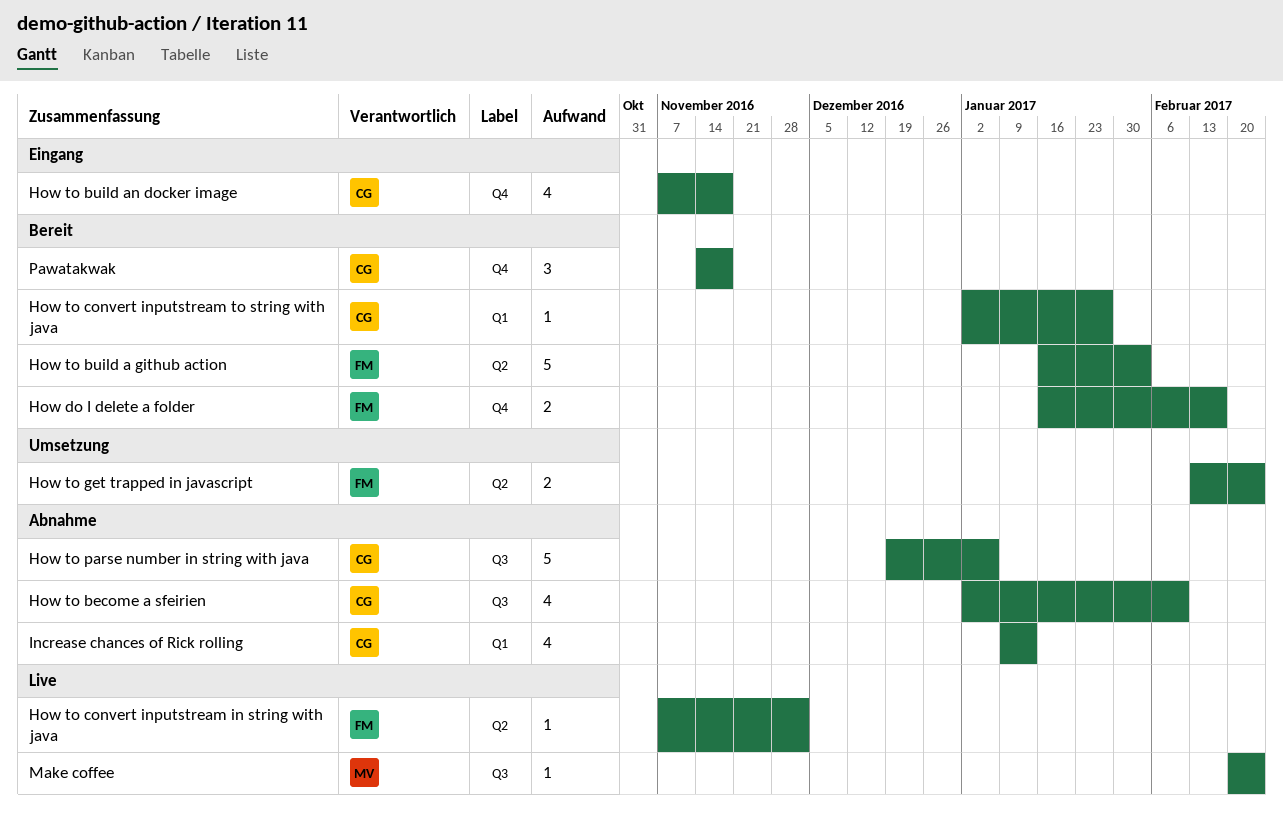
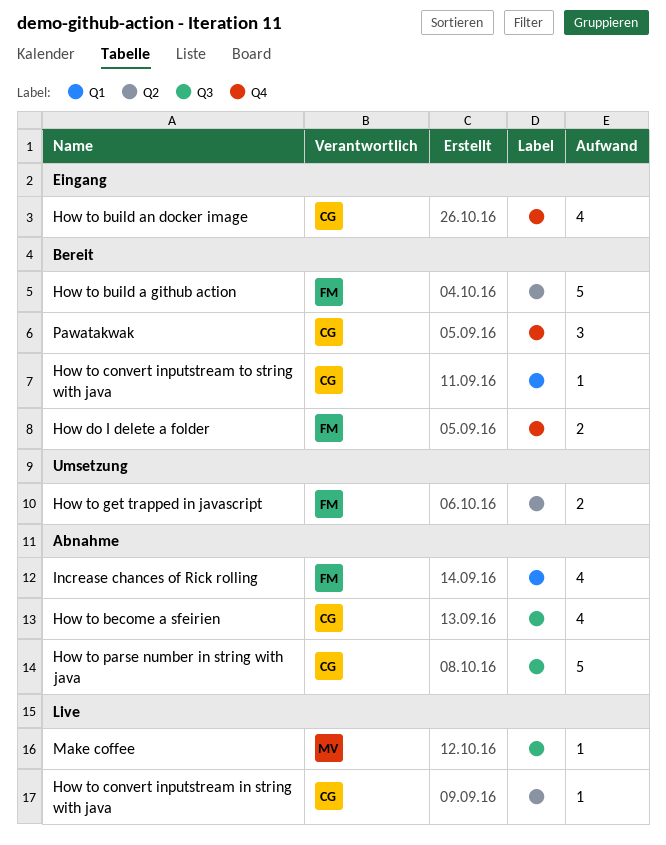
How to convert inputstream in string with java, owner: FM -> CG
Increase chances of Rick rolling, owner: CG -> FM

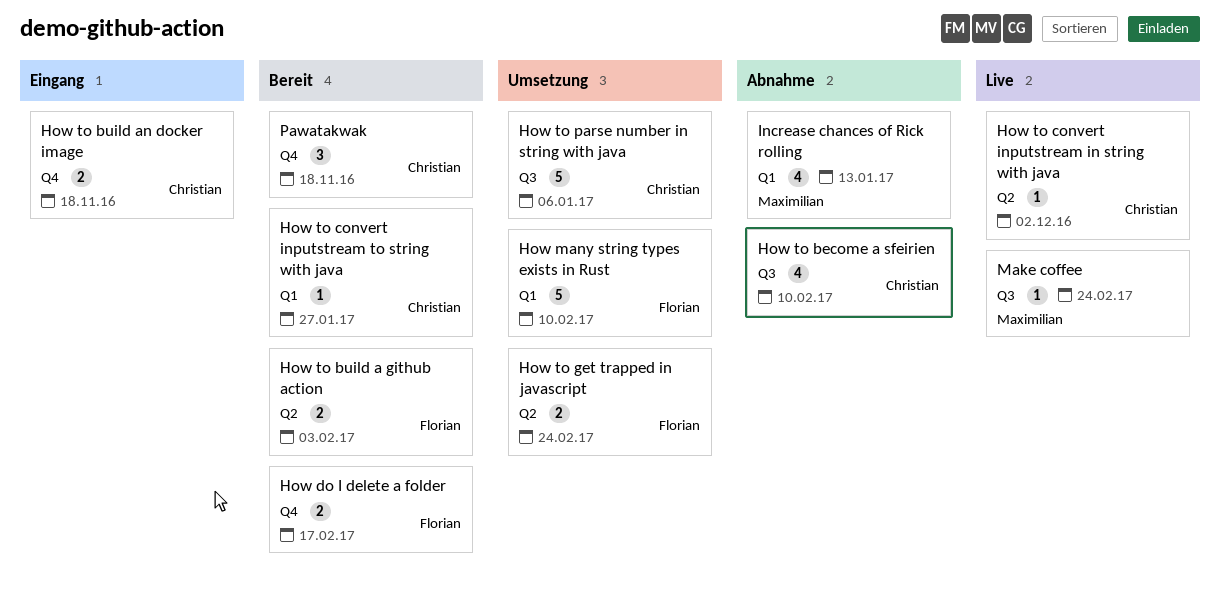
How many string types exists in Rust: none -> present
How to build a github action, estimate: 5 -> 2
How to build an docker image, estimate: 4 -> 2
How to parse number in string with java, status: Abnahme -> Umsetzung
Increase chances of Rick rolling, owner: Florian -> Maximilian

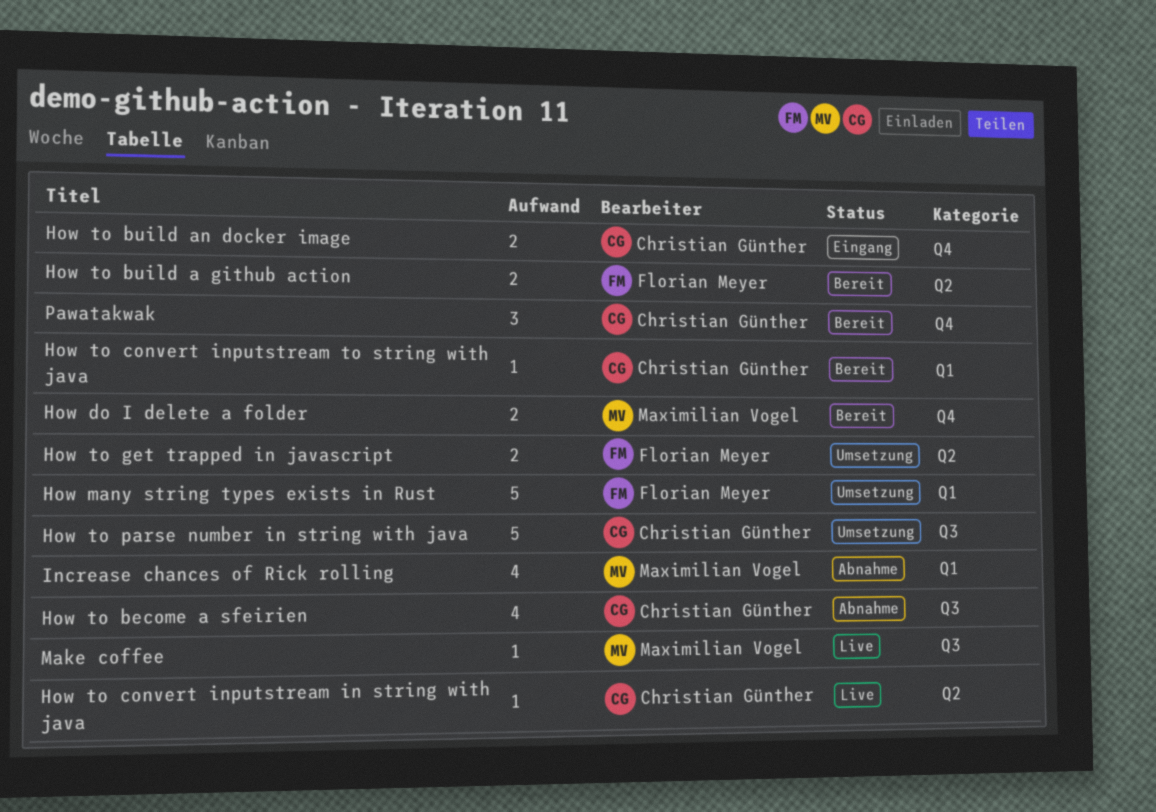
How do I delete a folder, owner: Florian Meyer -> Maximilian Vogel

